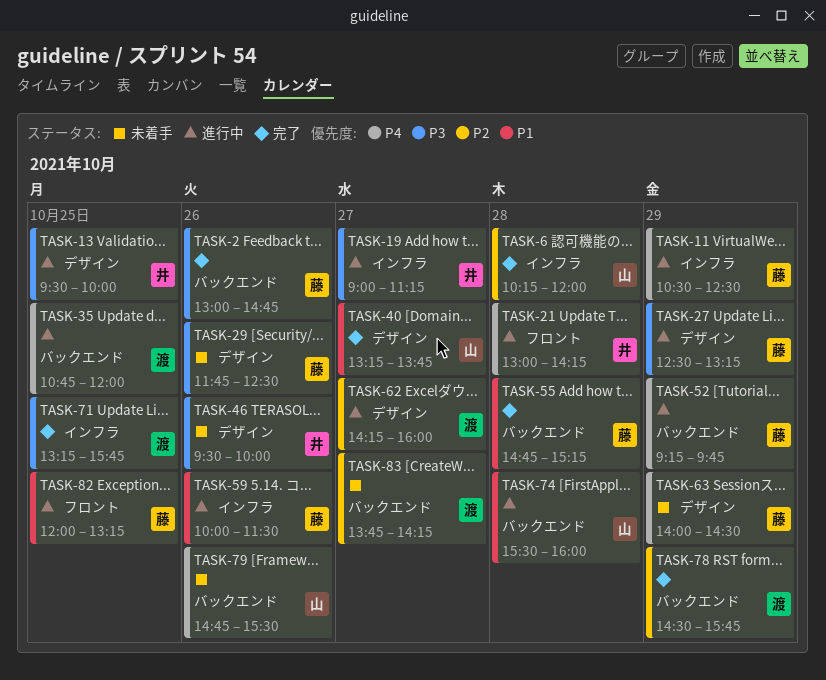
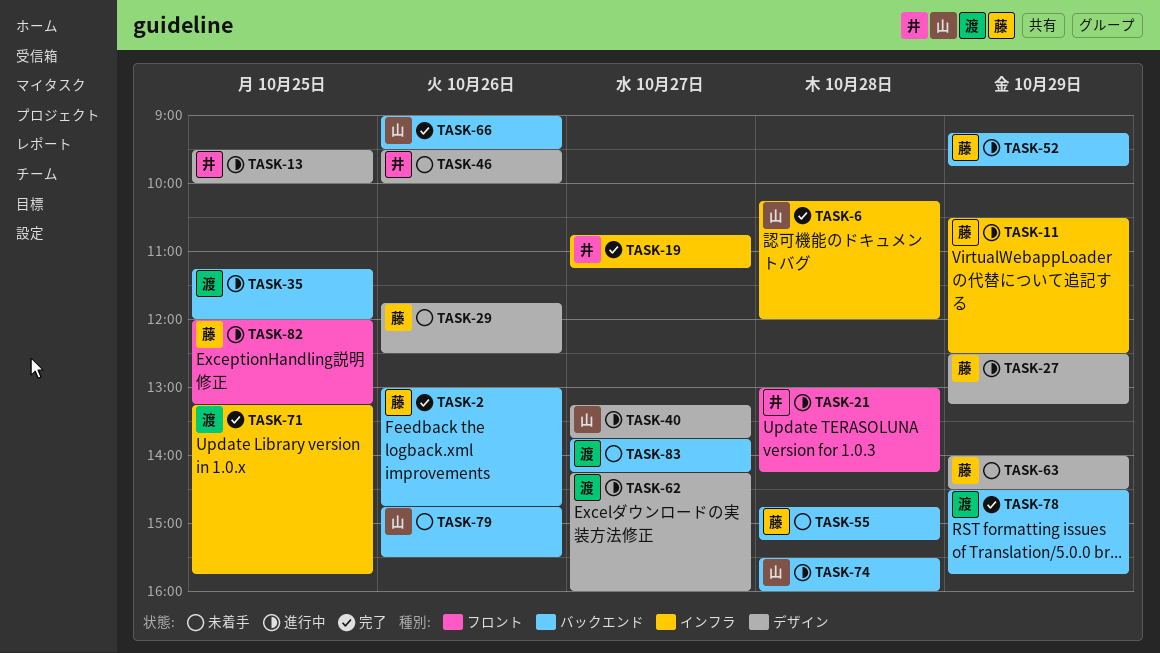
TASK-19, status: 進行中 -> 完了
TASK-19, begins: 09:00 -> 10:45
TASK-35, begins: 10:45 -> 11:15
TASK-40, status: 完了 -> 進行中
TASK-55, status: 完了 -> 未着手
TASK-59: present -> none
TASK-66: none -> present

